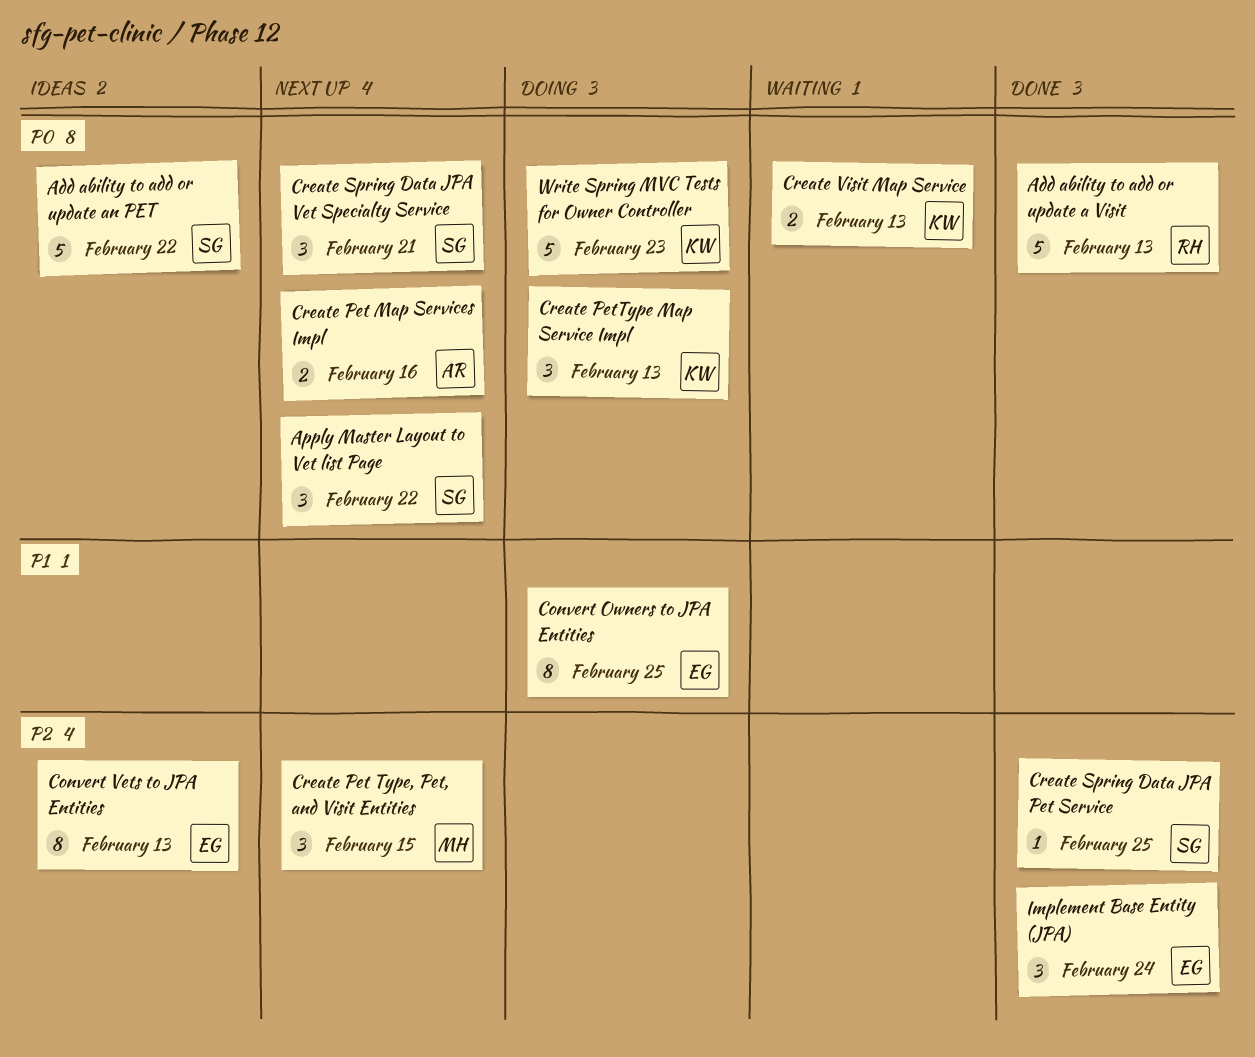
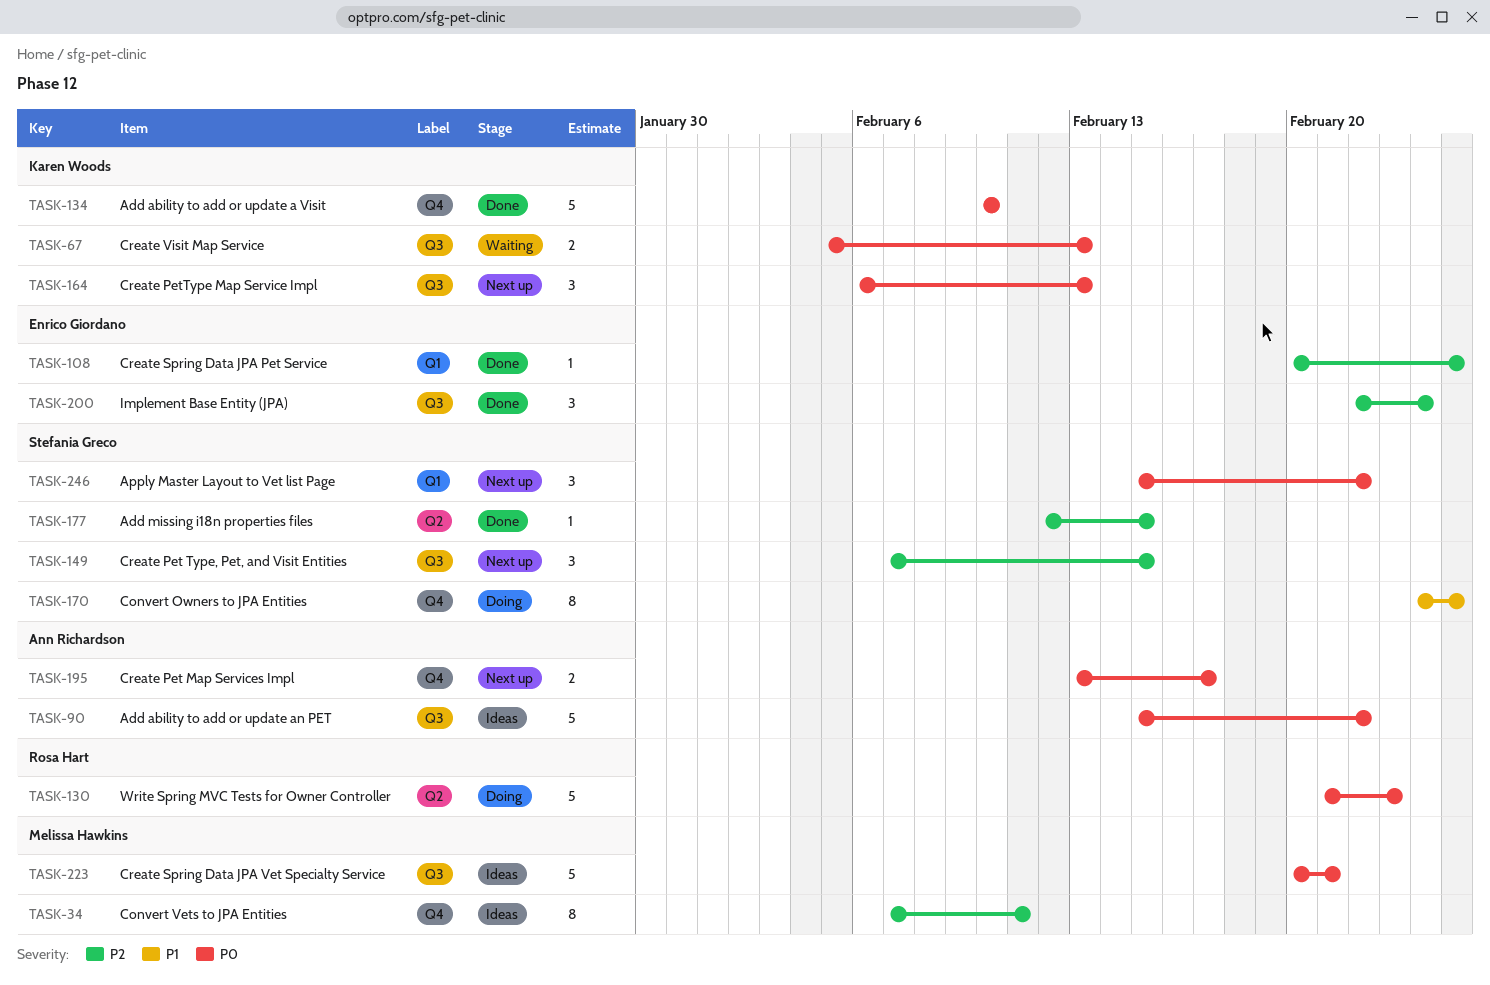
Add ability to add or update a Visit, owner: Rosa Hart -> Karen Woods
Add ability to add or update a Visit, due: Feb 13 -> Feb 10
Add ability to add or update an PET, owner: Stefania Greco -> Ann Richardson
Add missing i18n properties files: none -> present
Convert Owners to JPA Entities, owner: Enrico Giordano -> Stefania Greco
Convert Vets to JPA Entities, owner: Enrico Giordano -> Melissa Hawkins
Convert Vets to JPA Entities, due: Feb 13 -> Feb 11
Create Pet Map Services Impl, due: Feb 16 -> Feb 17
Create Pet Type, Pet, and Visit Entities, owner: Melissa Hawkins -> Stefania Greco
Create PetType Map Service Impl, status: Doing -> Next up
Create Spring Data JPA Pet Service, owner: Stefania Greco -> Enrico Giordano
Create Spring Data JPA Vet Specialty Service, status: Next up -> Ideas
Create Spring Data JPA Vet Specialty Service, owner: Stefania Greco -> Melissa Hawkins
Create Spring Data JPA Vet Specialty Service, estimate: 3 -> 5
Write Spring MVC Tests for Owner Controller, owner: Karen Woods -> Rosa Hart

